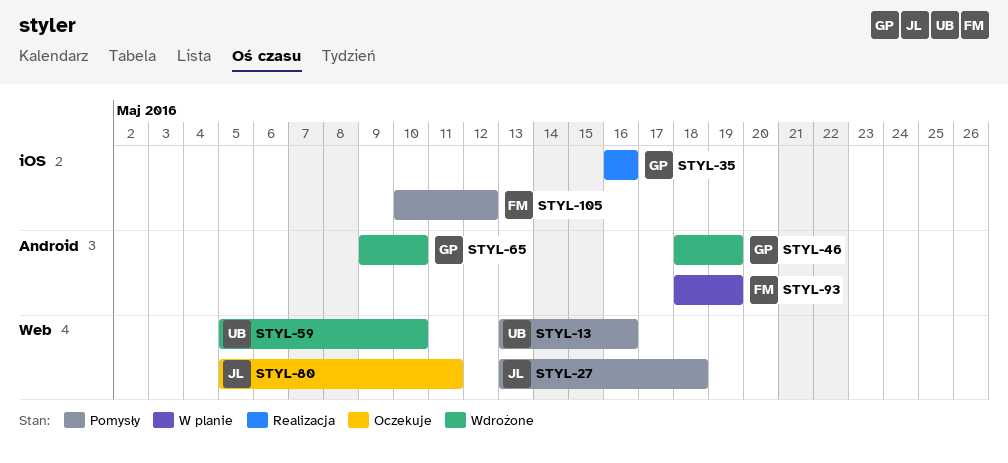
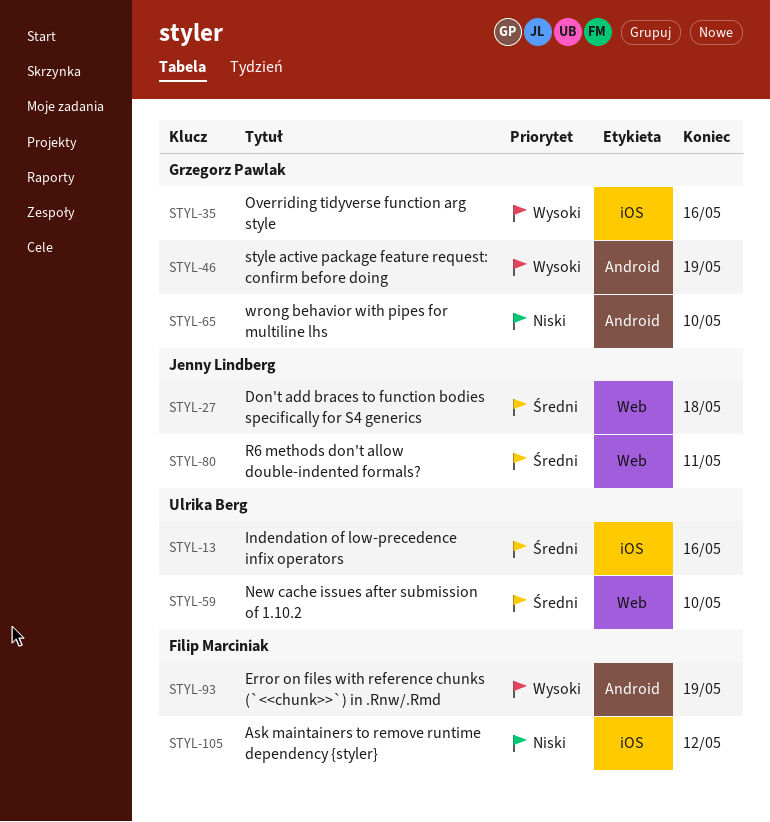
STYL-13, label: Web -> iOS

